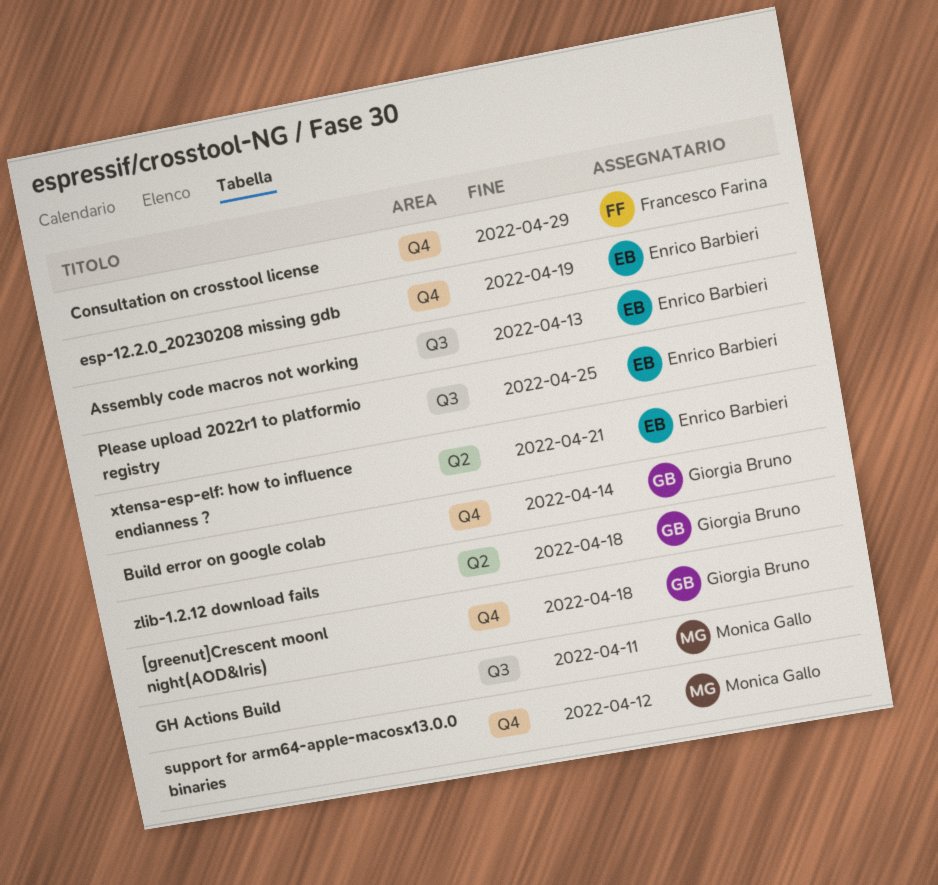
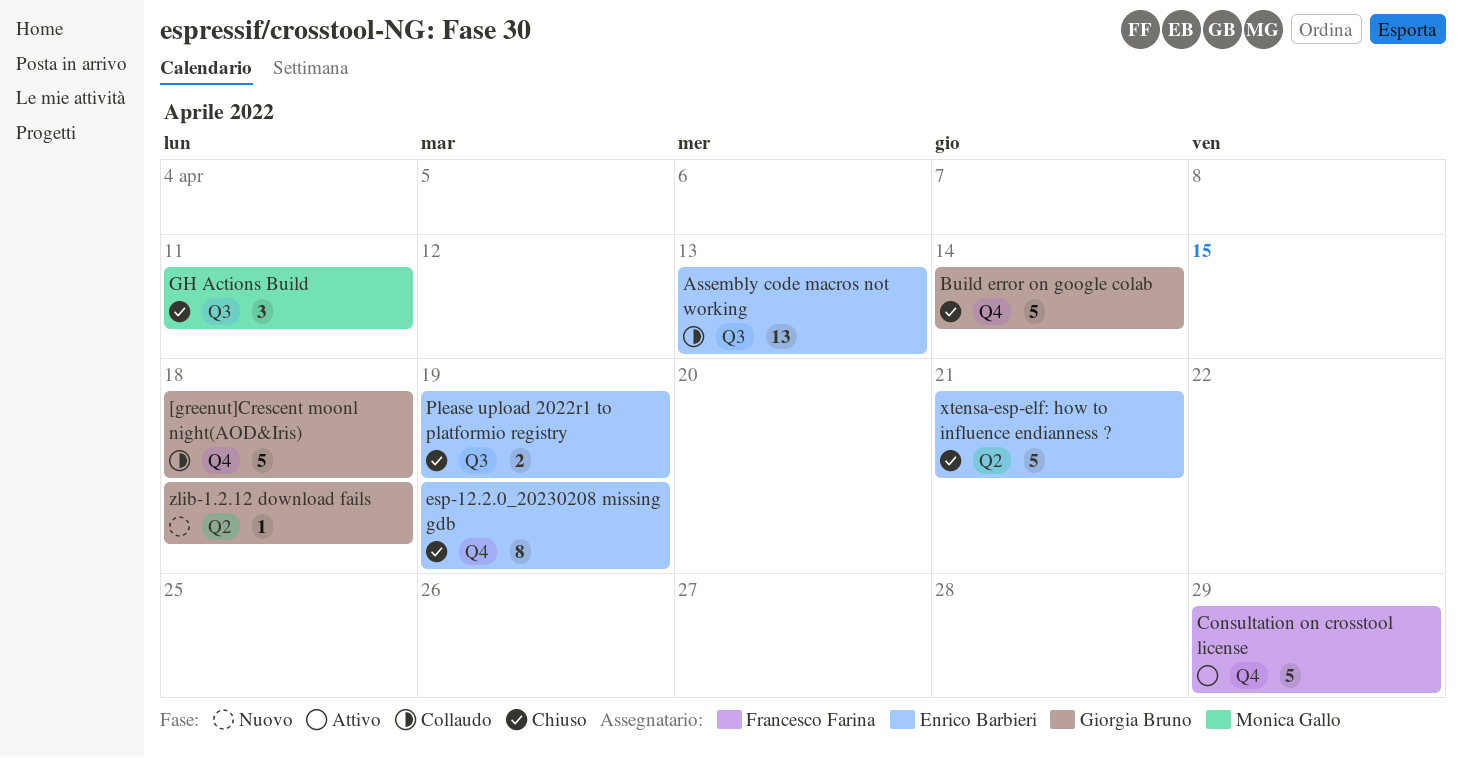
Please upload 2022r1 to platformio registry, due: Apr 25 -> Apr 19
support for arm64-apple-macosx13.0.0 binaries: present -> none

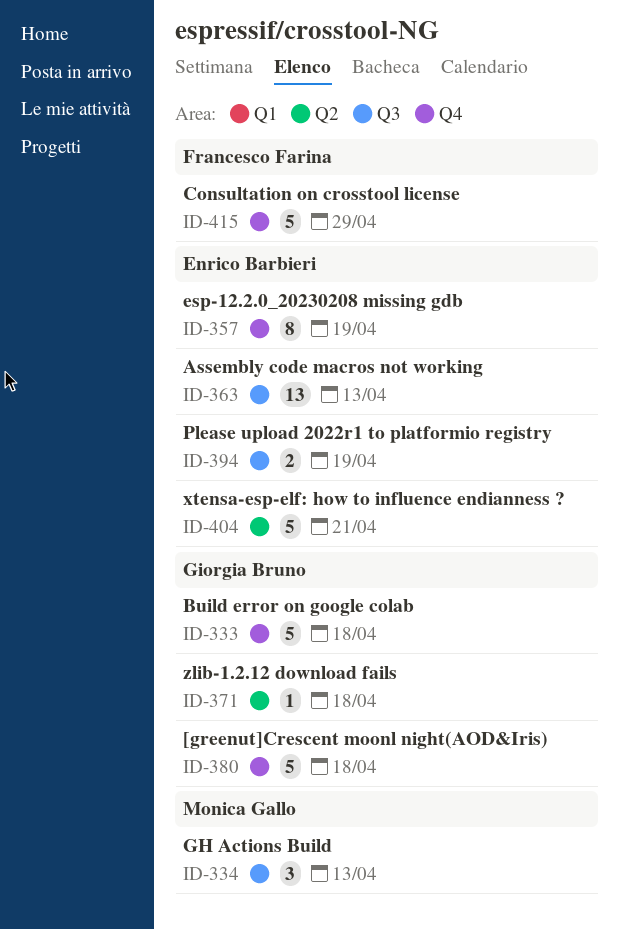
Build error on google colab, due: Apr 14 -> Apr 18
GH Actions Build, due: Apr 11 -> Apr 13

